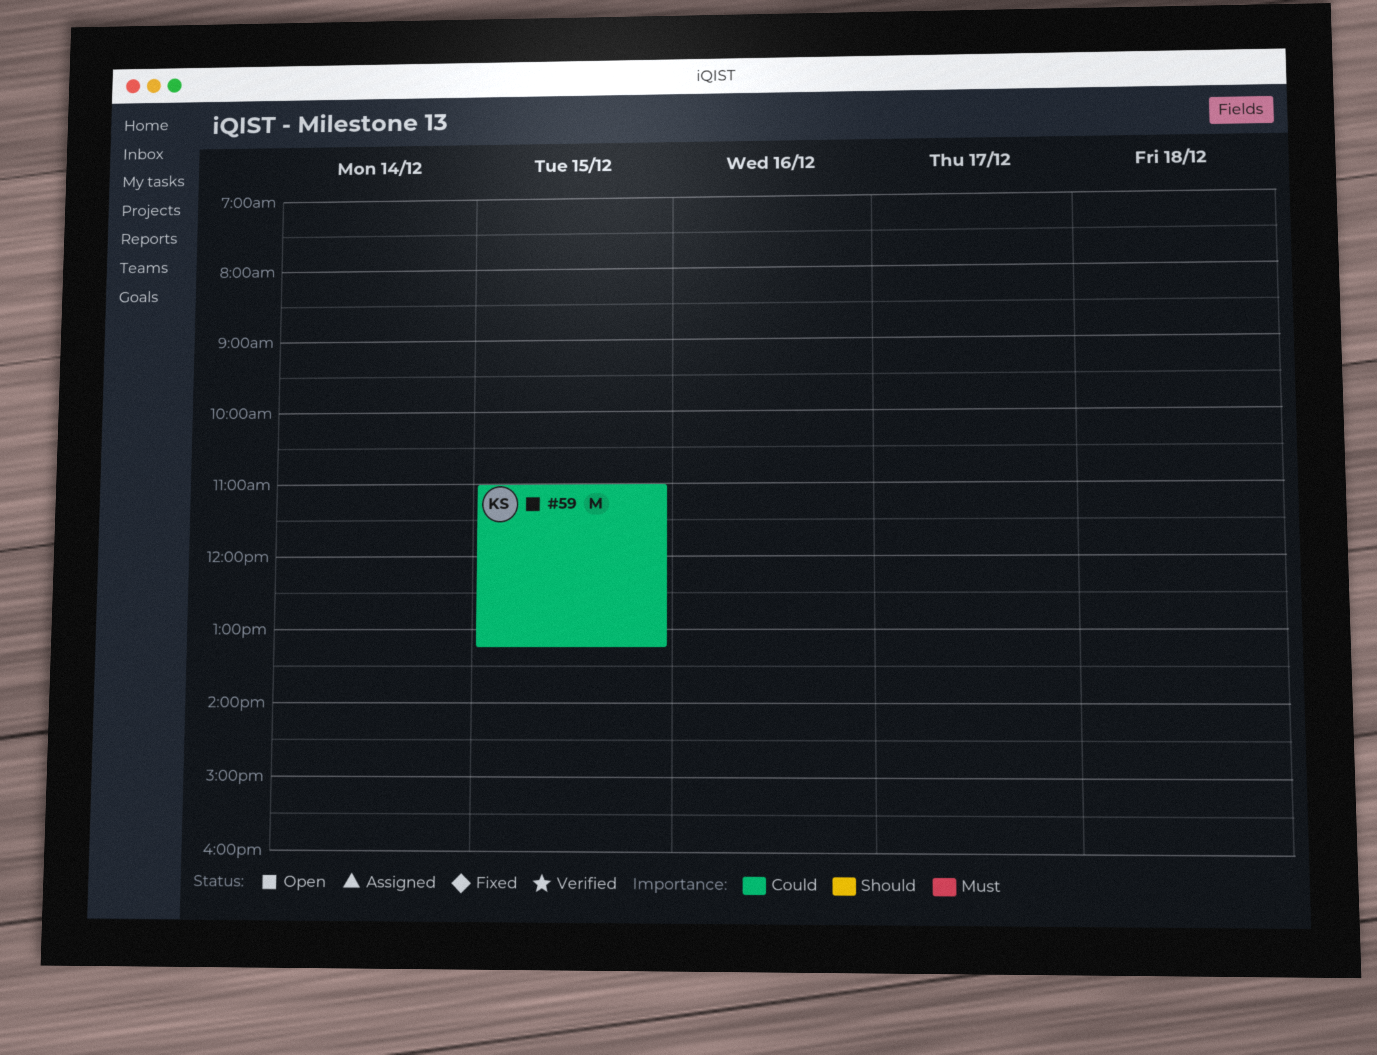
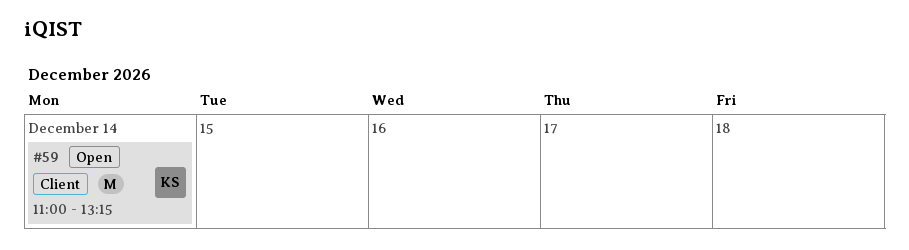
#59, day: Dec 15 -> Dec 14

